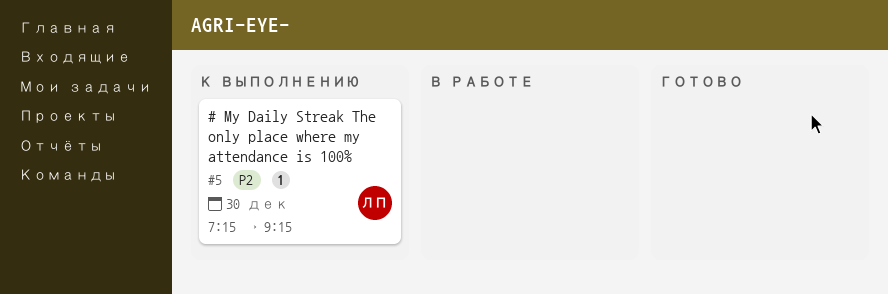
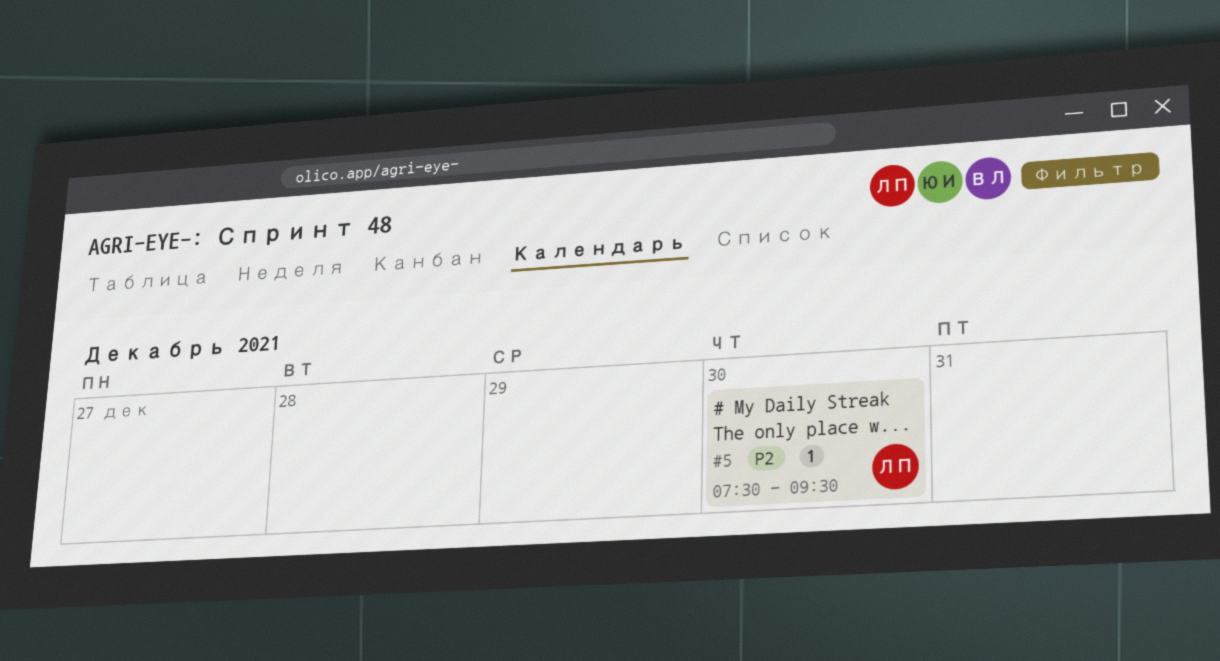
#5, begins: 07:15 -> 07:30
#5, ends: 09:15 -> 09:30

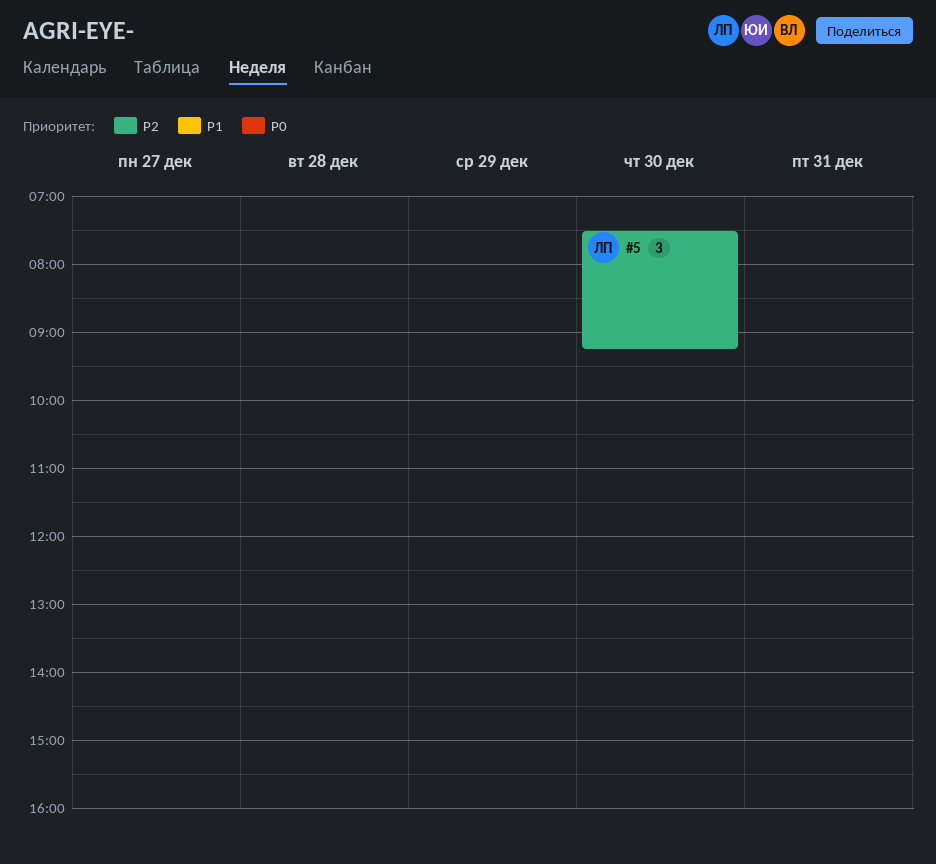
#5, estimate: 1 -> 3
#5, ends: 09:30 -> 09:15

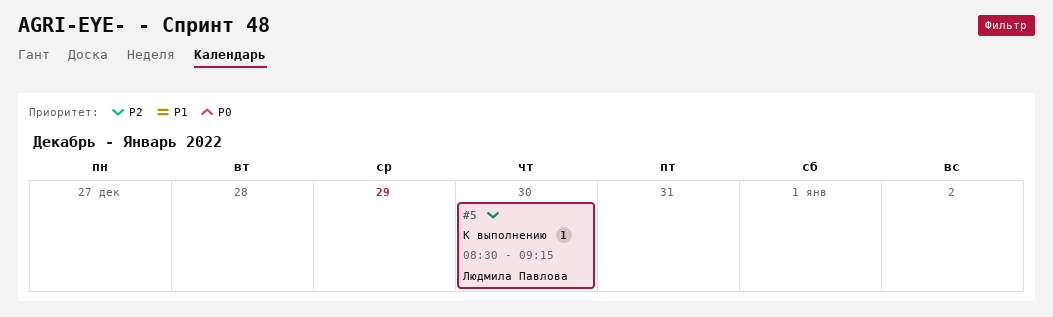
#5, estimate: 3 -> 1
#5, begins: 07:30 -> 08:30

